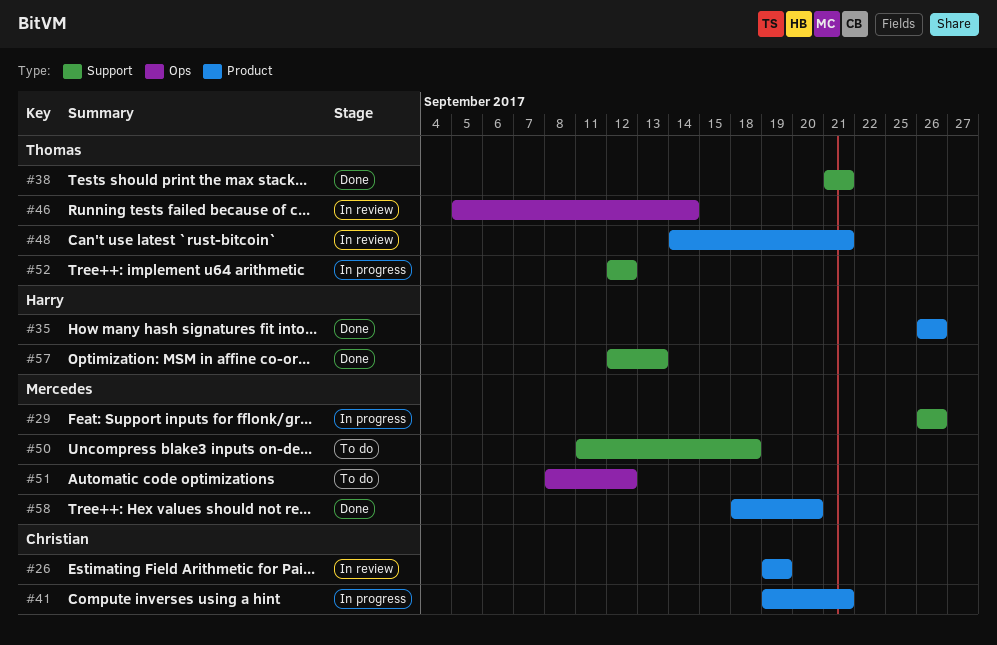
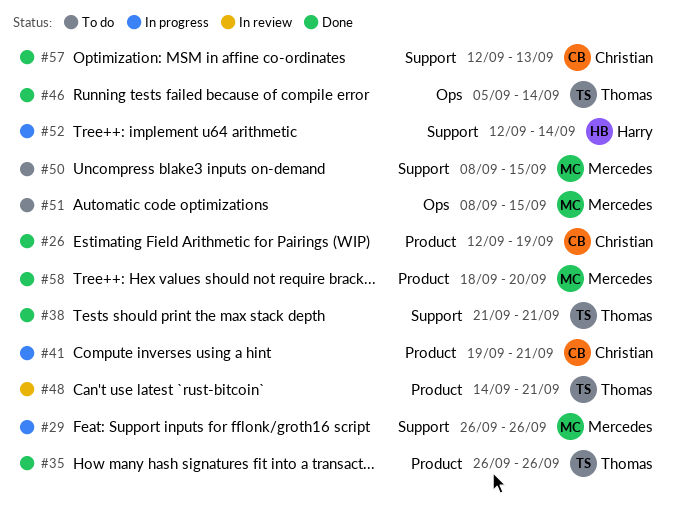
#26, status: In review -> Done
#26, start: Sep 19 -> Sep 12
#35, owner: Harry -> Thomas
#46, status: In review -> Done
#50, start: Sep 11 -> Sep 8
#50, due: Sep 18 -> Sep 15
#51, due: Sep 12 -> Sep 15
#52, owner: Thomas -> Harry
#52, due: Sep 12 -> Sep 14
#57, owner: Harry -> Christian

